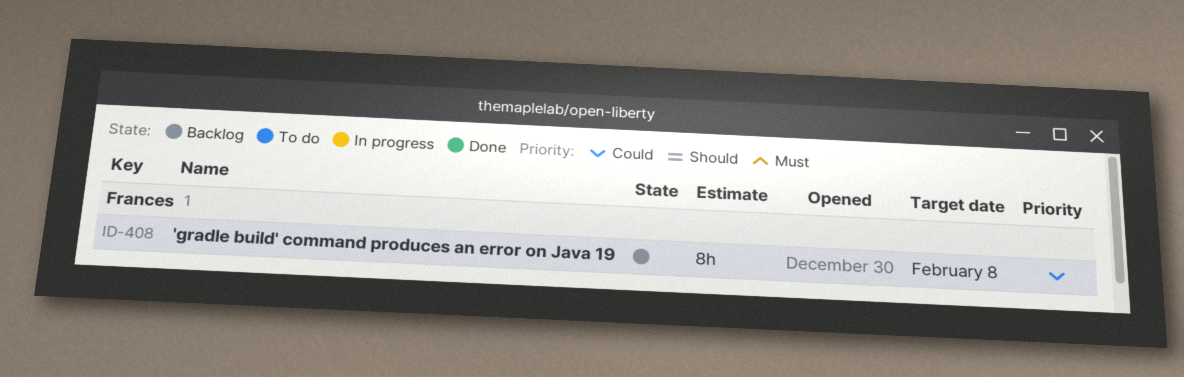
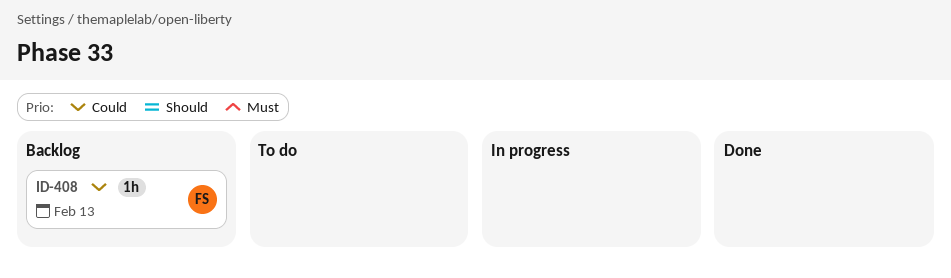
ID-408, estimate: 8h -> 1h
ID-408, due: Feb 8 -> Feb 13

